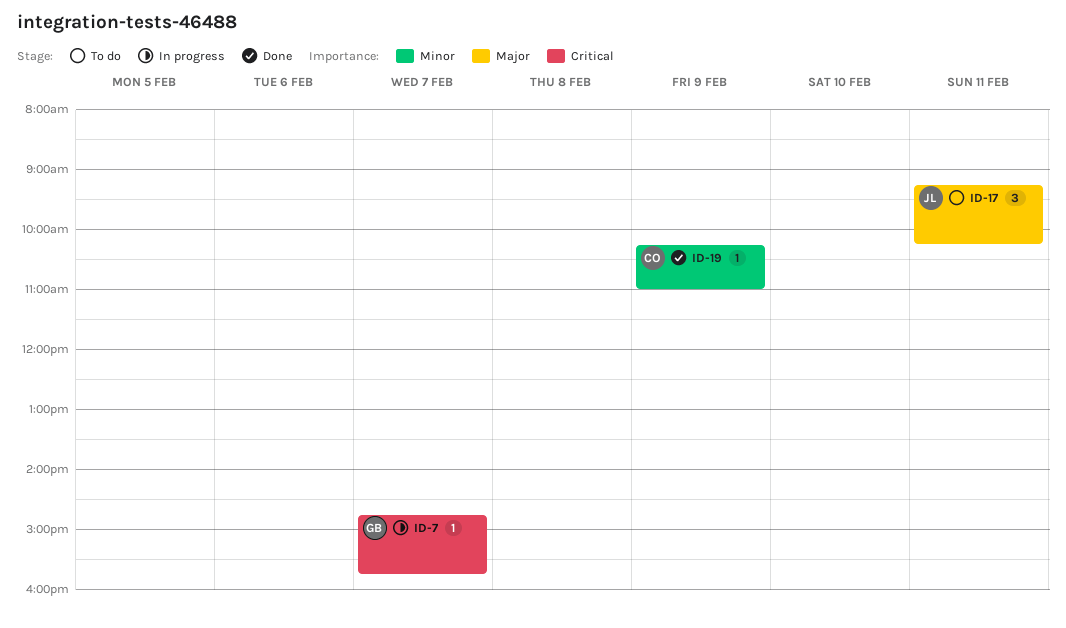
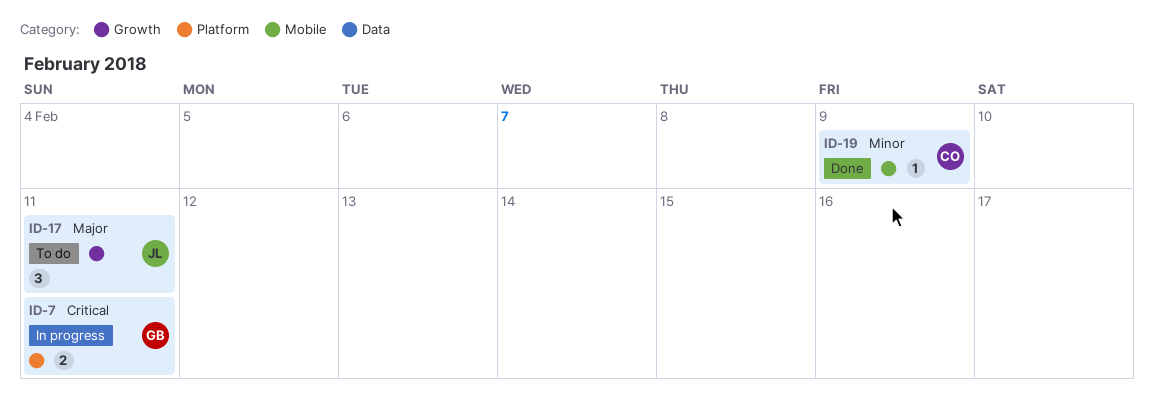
ID-7, estimate: 1 -> 2
ID-7, day: Feb 7 -> Feb 11

